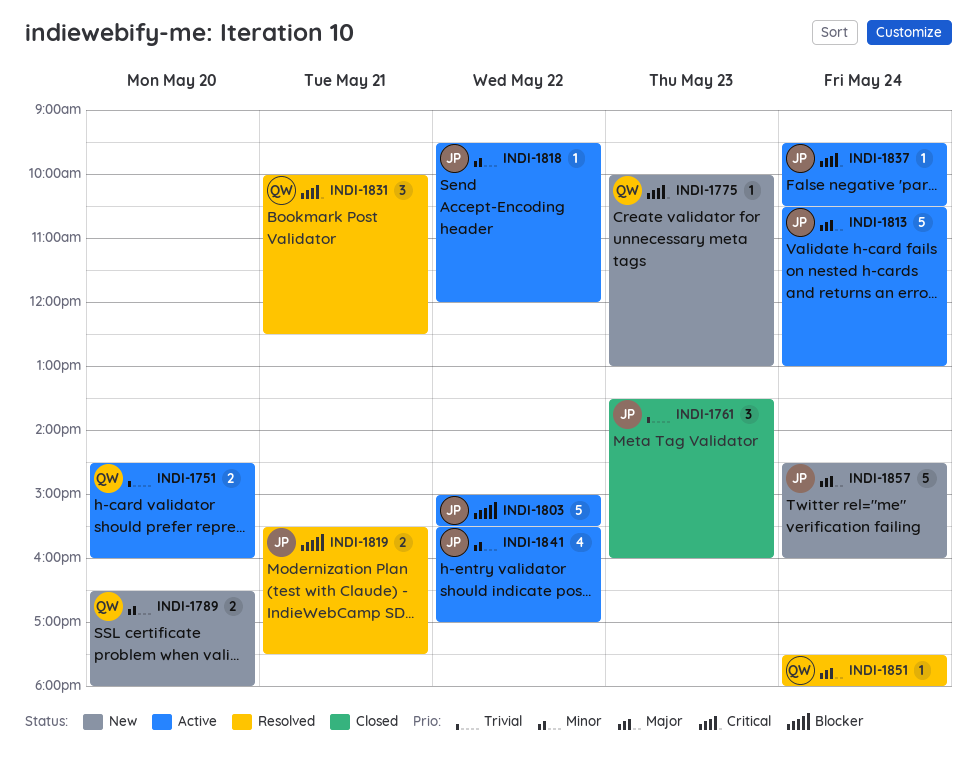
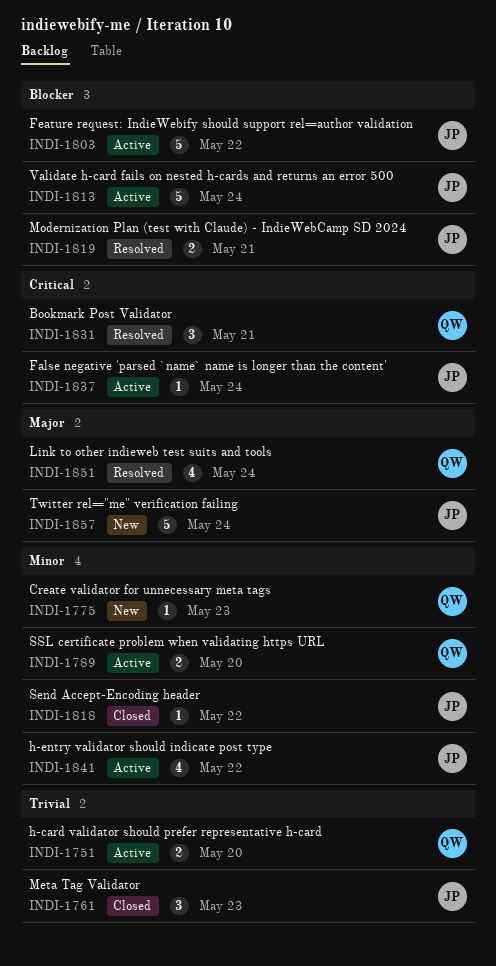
INDI-1775, priority: Critical -> Minor
INDI-1789, status: New -> Active
INDI-1813, priority: Major -> Blocker
INDI-1818, status: Active -> Closed
INDI-1851, estimate: 1 -> 4

